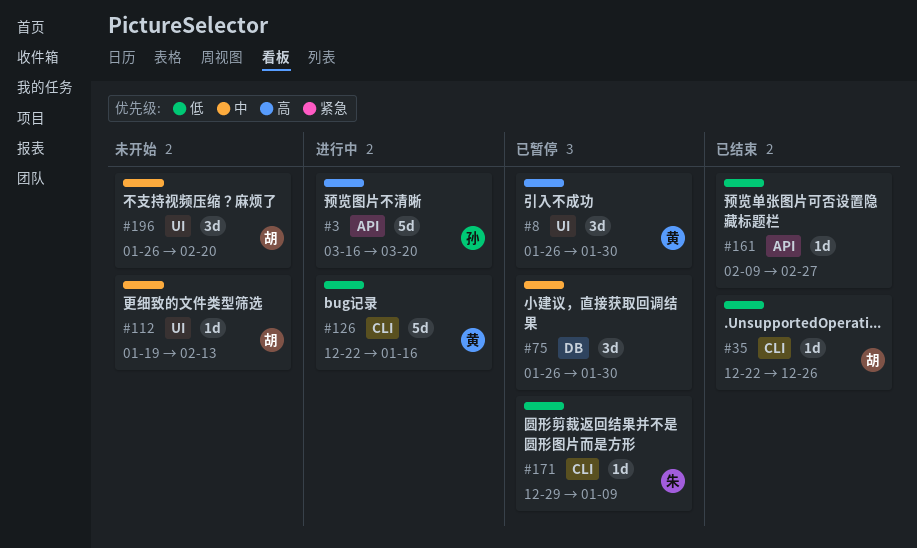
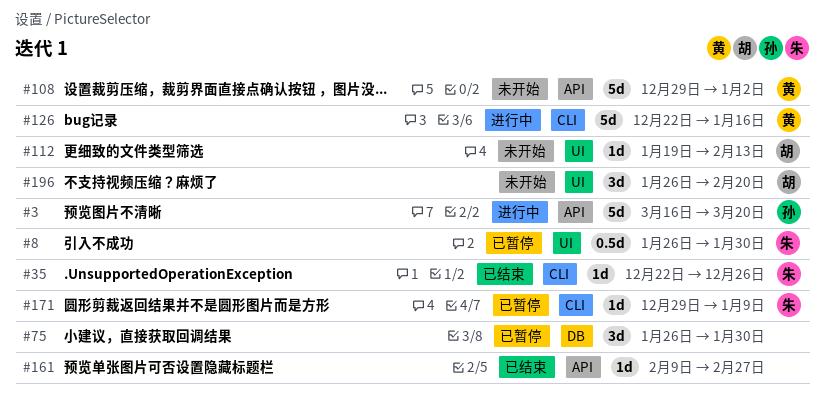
#8, owner: 黄 -> 朱
#8, estimate: 3d -> 0.5d
#35, owner: 胡 -> 朱
#108: none -> present

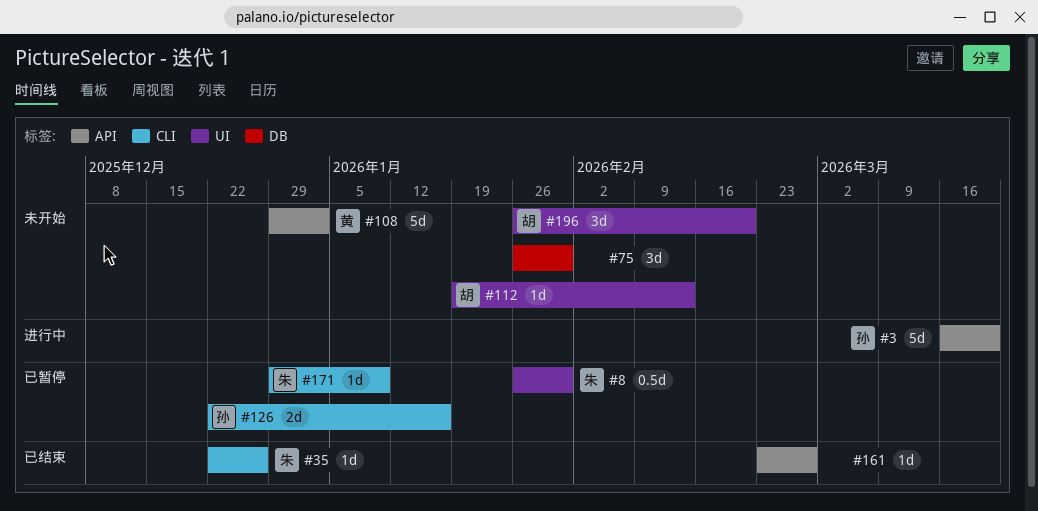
#75, status: 已暂停 -> 未开始
#126, status: 进行中 -> 已暂停
#126, owner: 黄 -> 孙
#126, estimate: 5d -> 2d
#161, start: Feb 9 -> Feb 23

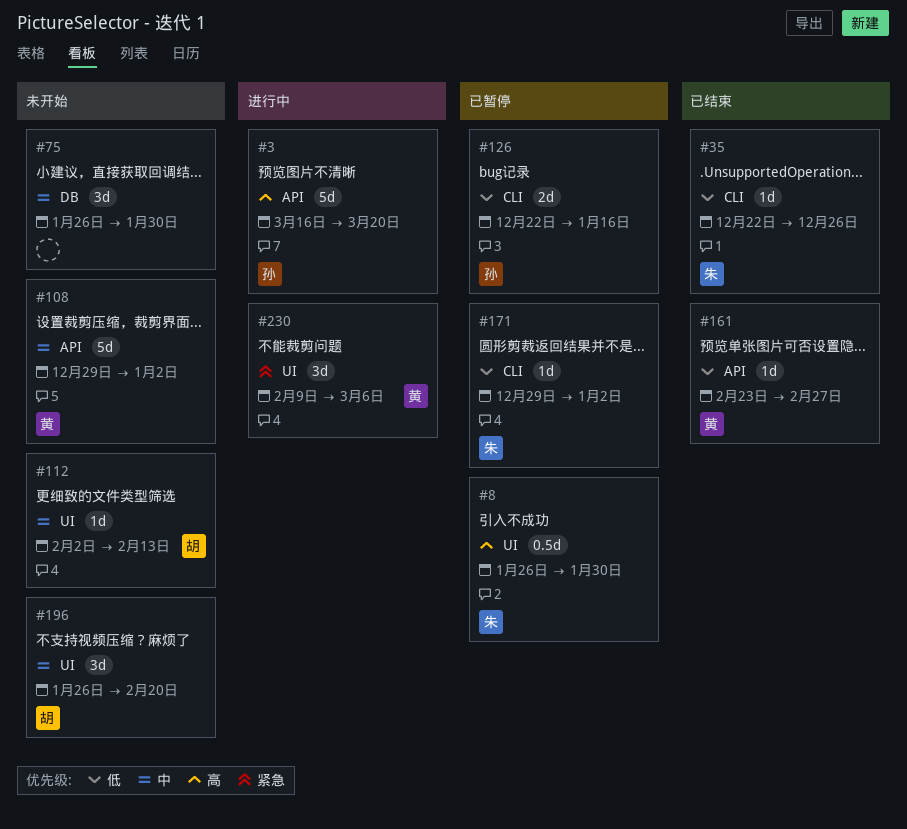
#112, start: Jan 19 -> Feb 2
#161, owner: none -> 黄
#171, due: Jan 9 -> Jan 2
#230: none -> present

